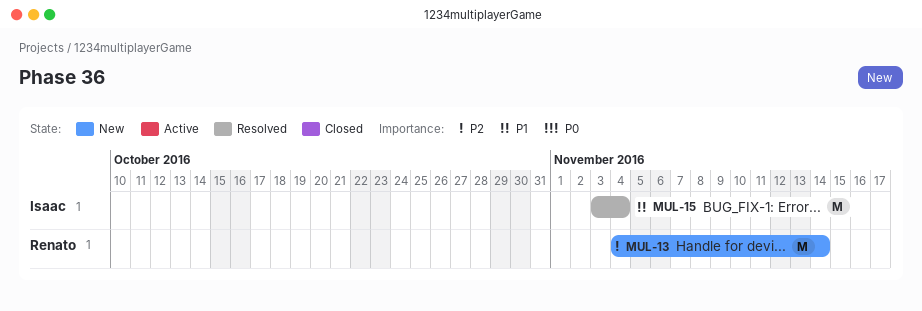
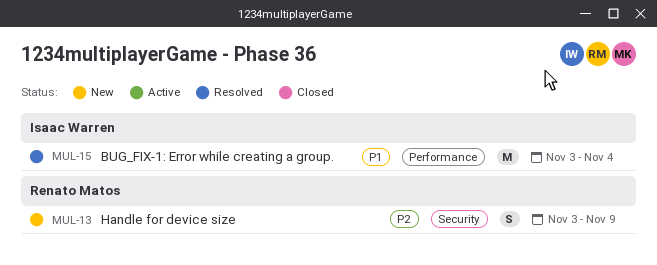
MUL-13, estimate: M -> S
MUL-13, start: Nov 4 -> Nov 3
MUL-13, due: Nov 14 -> Nov 9

